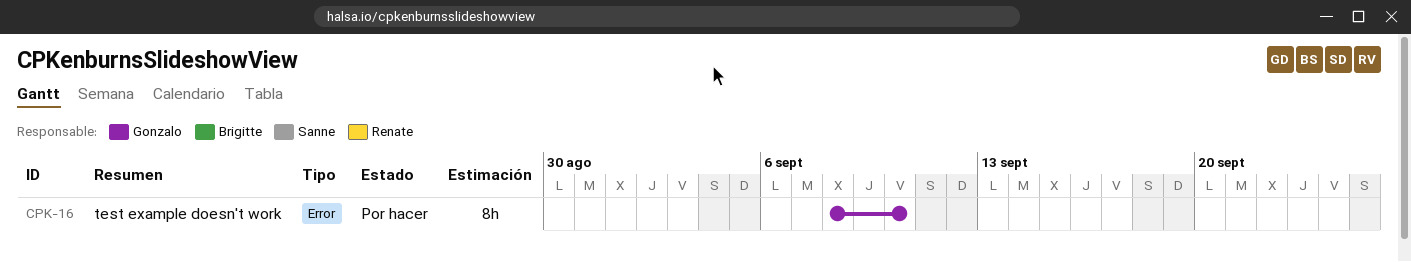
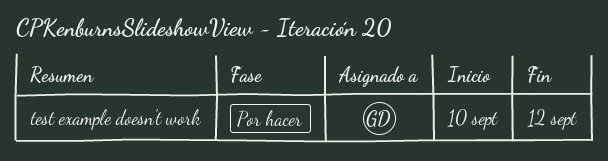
test example doesn't work, start: Sep 8 -> Sep 10
test example doesn't work, due: Sep 10 -> Sep 12

